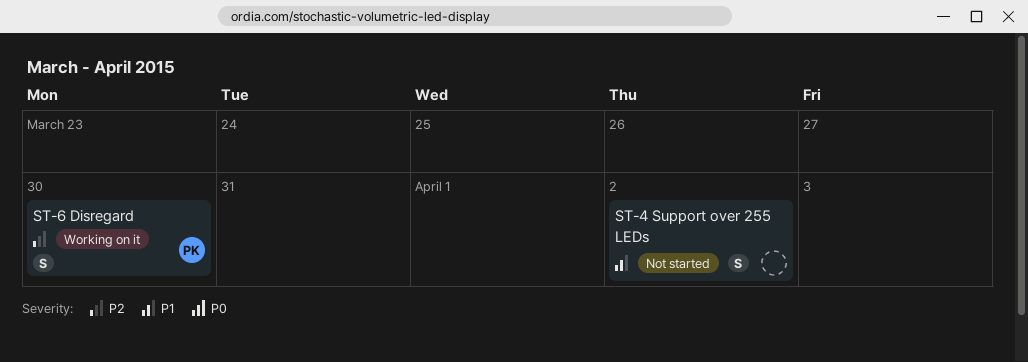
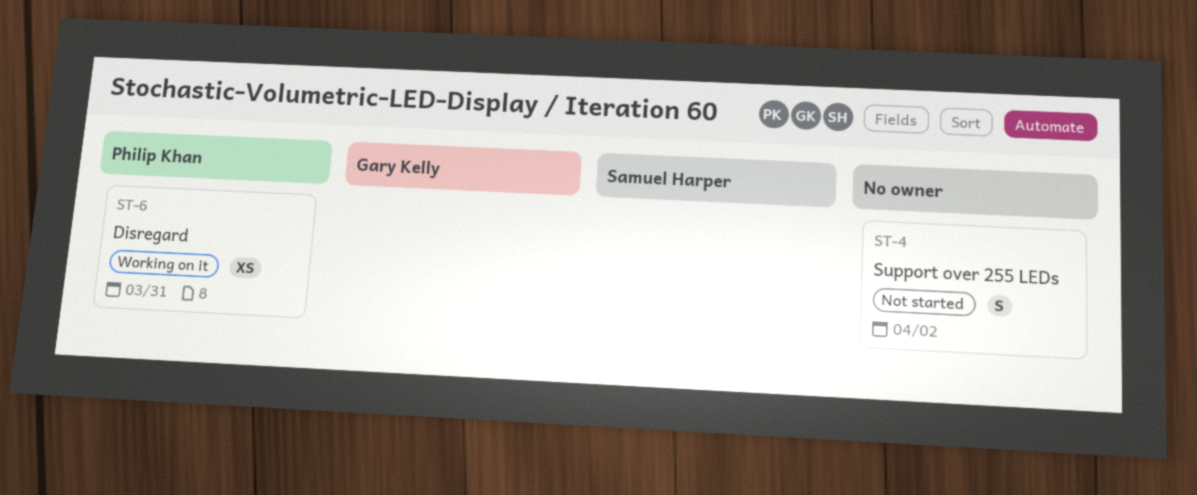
ST-6, estimate: S -> XS
ST-6, due: Mar 30 -> Mar 31

